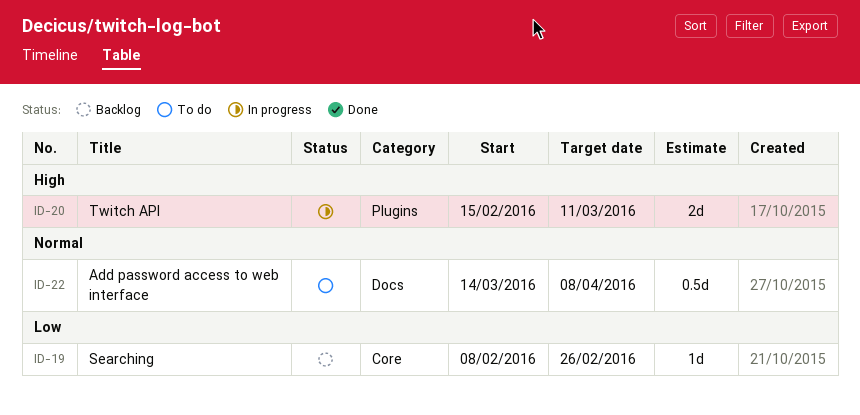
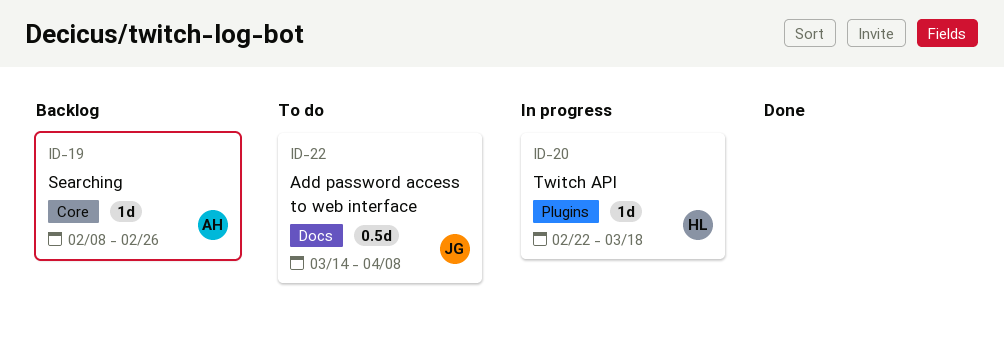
ID-20, estimate: 2d -> 1d
ID-20, start: Feb 15 -> Feb 22
ID-20, due: Mar 11 -> Mar 18

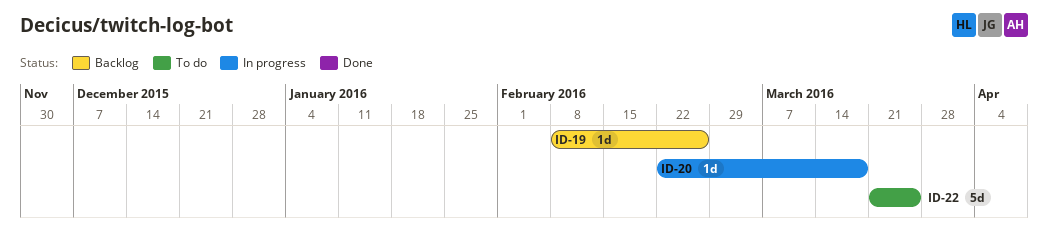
ID-22, estimate: 0.5d -> 5d
ID-22, start: Mar 14 -> Mar 21
ID-22, due: Apr 8 -> Mar 25

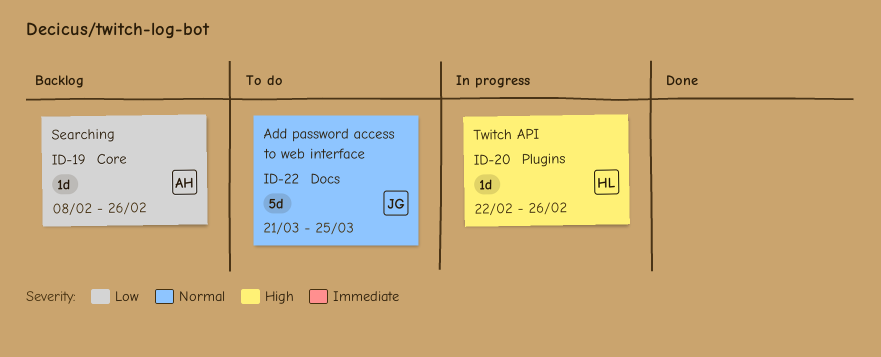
ID-20, due: Mar 18 -> Feb 26

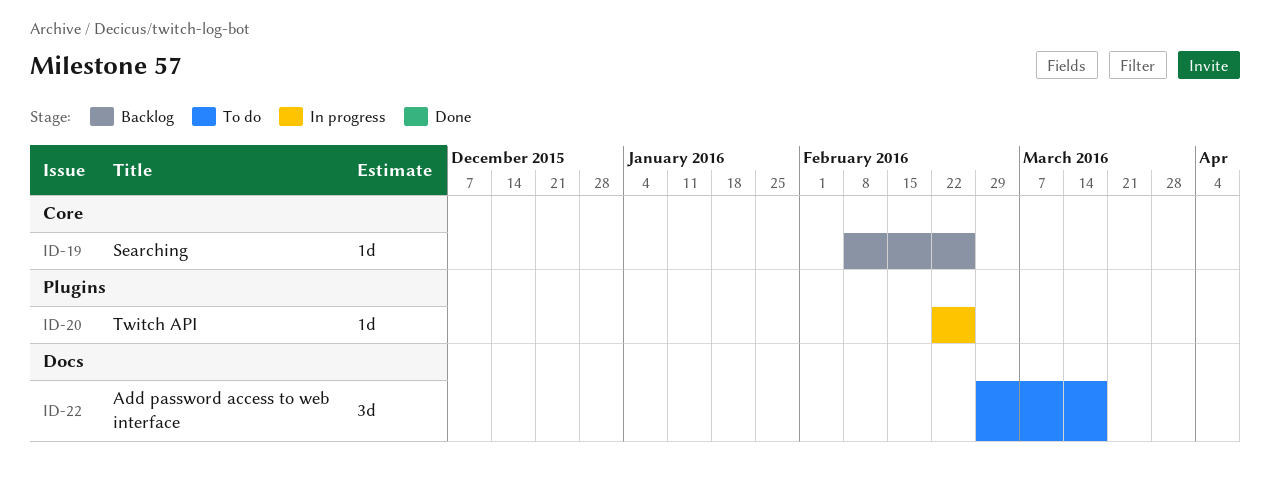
ID-22, estimate: 5d -> 3d
ID-22, start: Mar 21 -> Feb 29
ID-22, due: Mar 25 -> Mar 18

